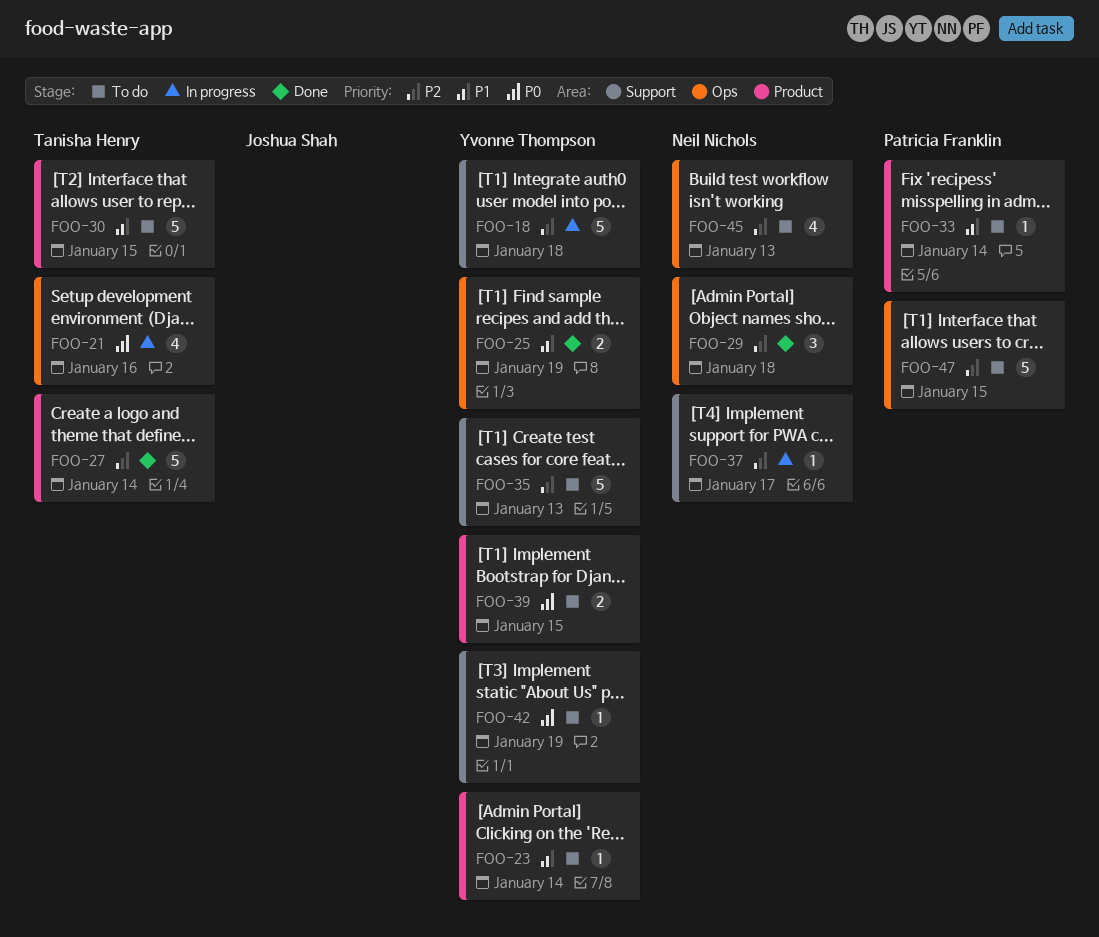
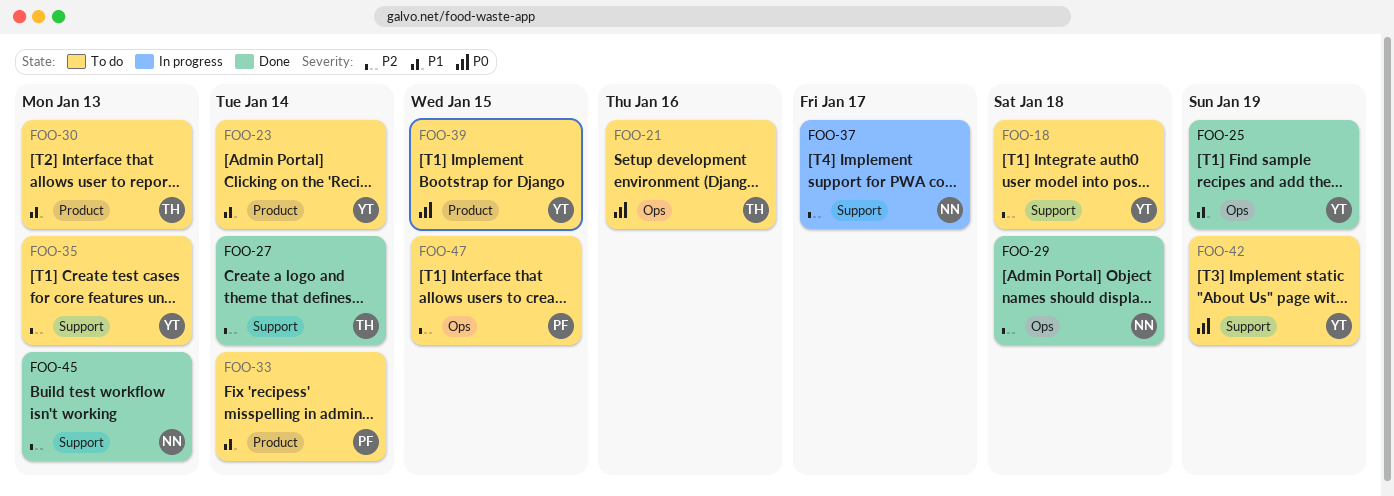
FOO-18, status: In progress -> To do
FOO-21, status: In progress -> To do
FOO-27, label: Product -> Support
FOO-30, due: Jan 15 -> Jan 13
FOO-45, status: To do -> Done
FOO-45, label: Ops -> Support

